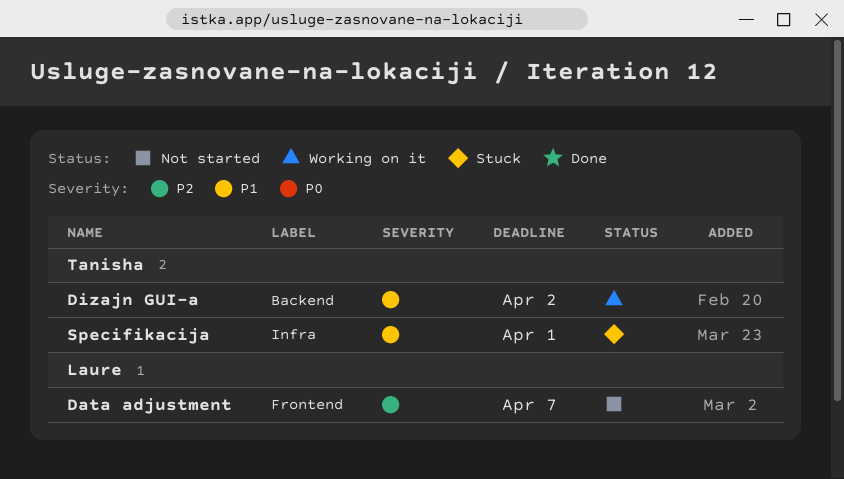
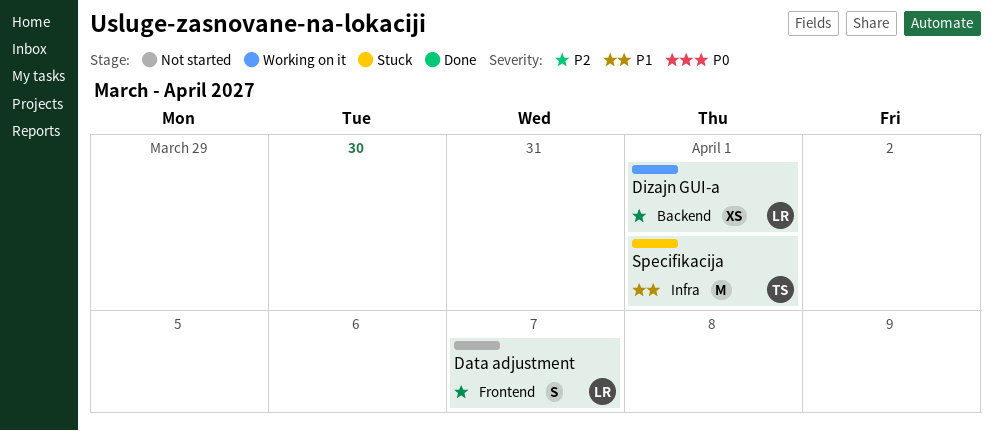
Dizajn GUI-a, owner: Tanisha -> Laure
Dizajn GUI-a, priority: P1 -> P2
Dizajn GUI-a, due: Apr 2 -> Apr 1

